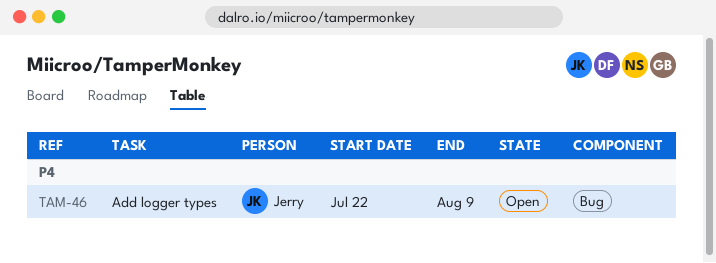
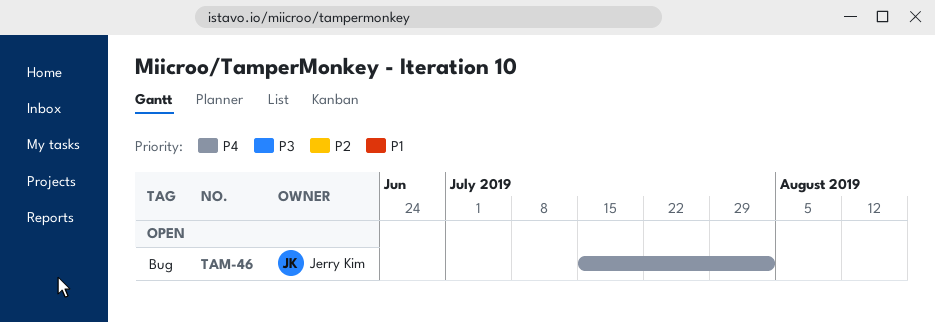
TAM-46, start: Jul 22 -> Jul 15
TAM-46, due: Aug 9 -> Aug 2

